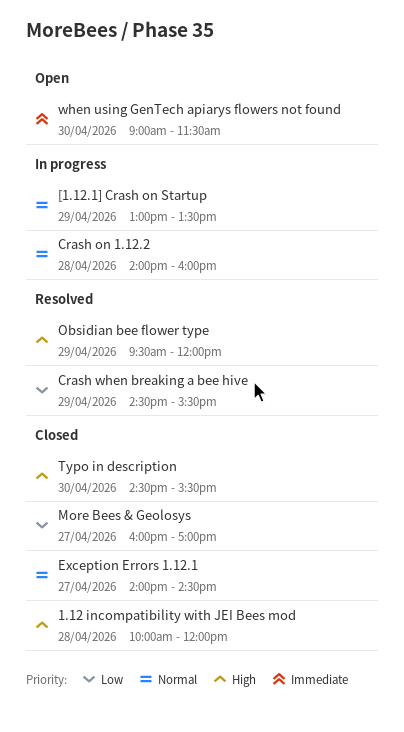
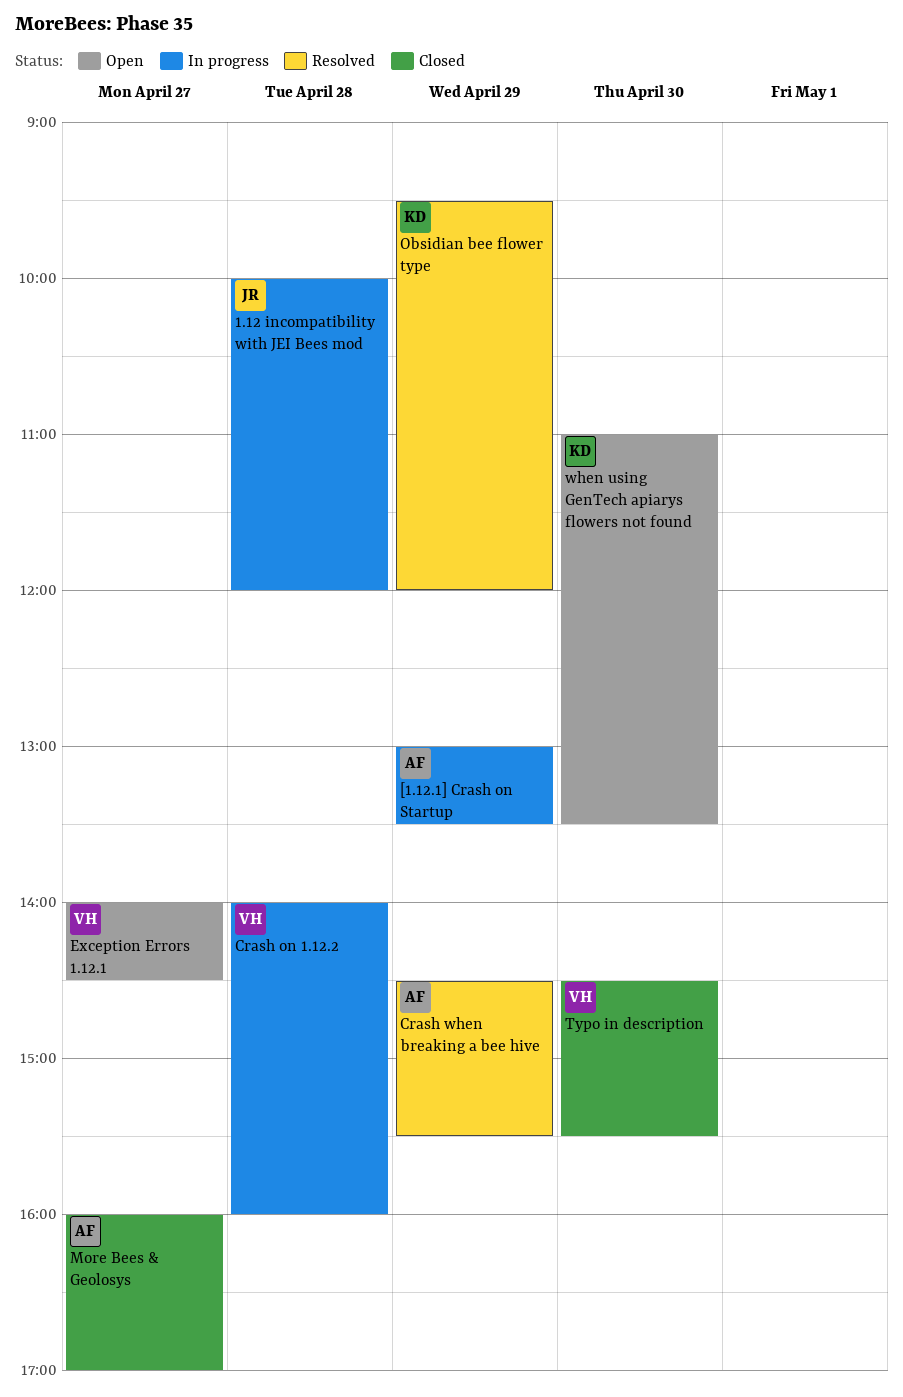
1.12 incompatibility with JEI Bees mod, status: Closed -> In progress
Exception Errors 1.12.1, status: Closed -> Open
when using GenTech apiarys flowers not found, begins: 09:00 -> 11:00
when using GenTech apiarys flowers not found, ends: 11:30 -> 13:30

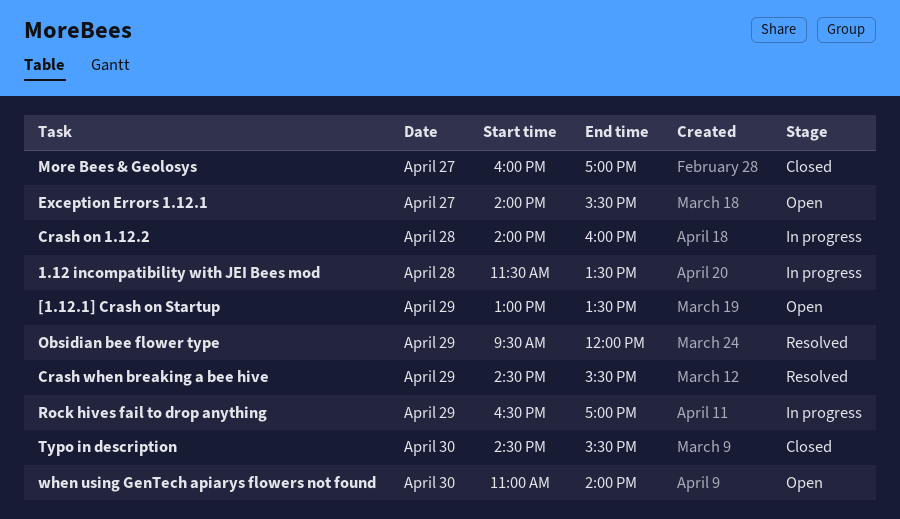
1.12 incompatibility with JEI Bees mod, begins: 10:00 -> 11:30
1.12 incompatibility with JEI Bees mod, ends: 12:00 -> 13:30
[1.12.1] Crash on Startup, status: In progress -> Open
Exception Errors 1.12.1, ends: 14:30 -> 15:30
Rock hives fail to drop anything: none -> present
when using GenTech apiarys flowers not found, ends: 13:30 -> 14:00

